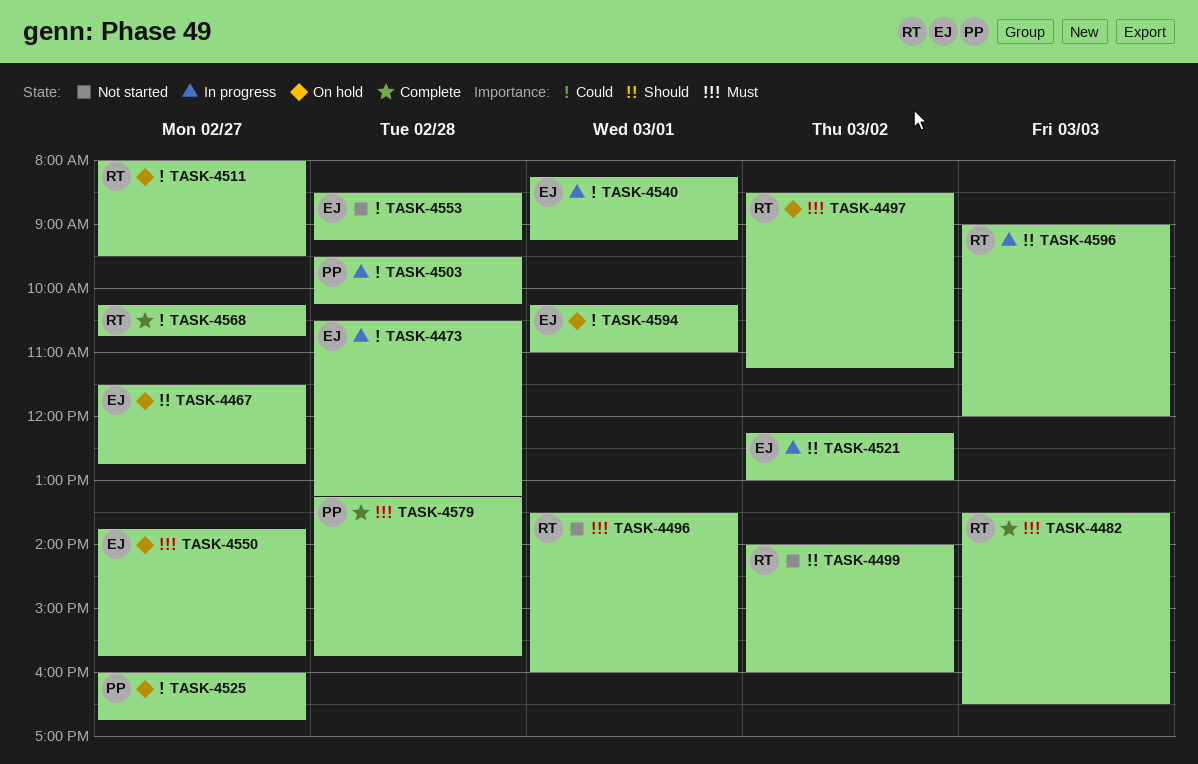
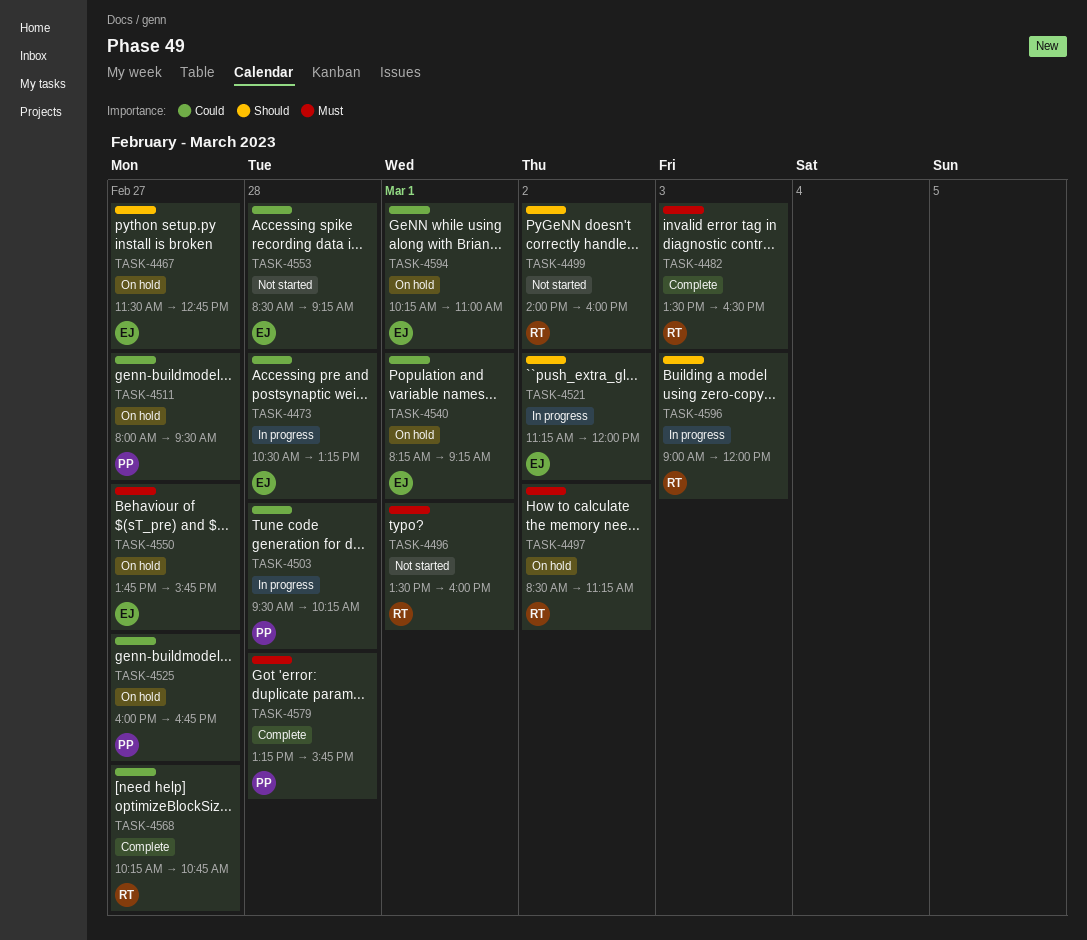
TASK-4511, owner: RT -> PP
TASK-4521, begins: 12:15 -> 11:15
TASK-4521, ends: 13:00 -> 12:00
TASK-4540, status: In progress -> On hold

